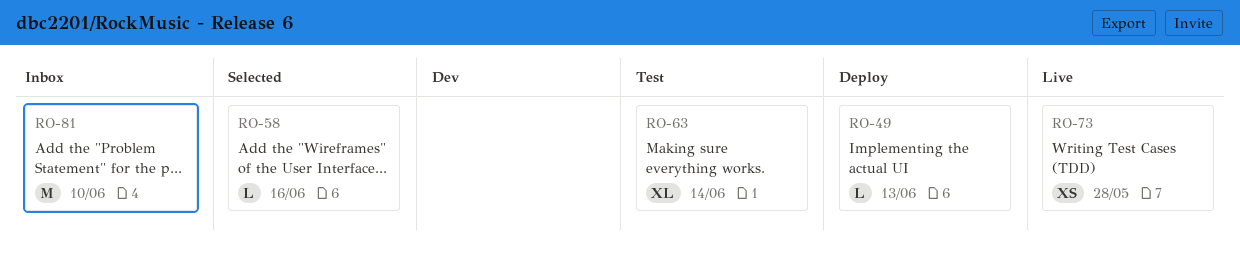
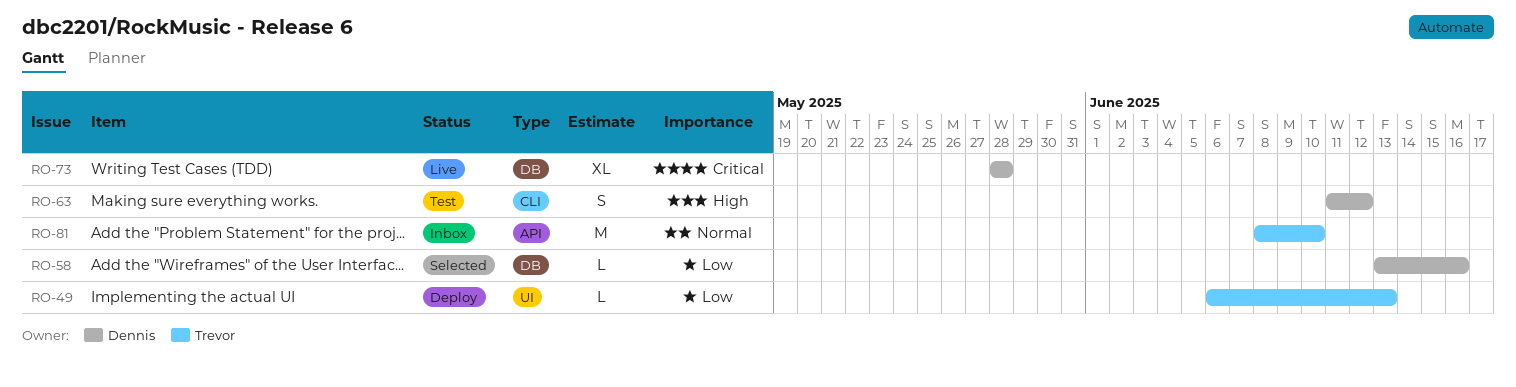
RO-63, estimate: XL -> S
RO-63, due: Jun 14 -> Jun 12
RO-73, estimate: XS -> XL

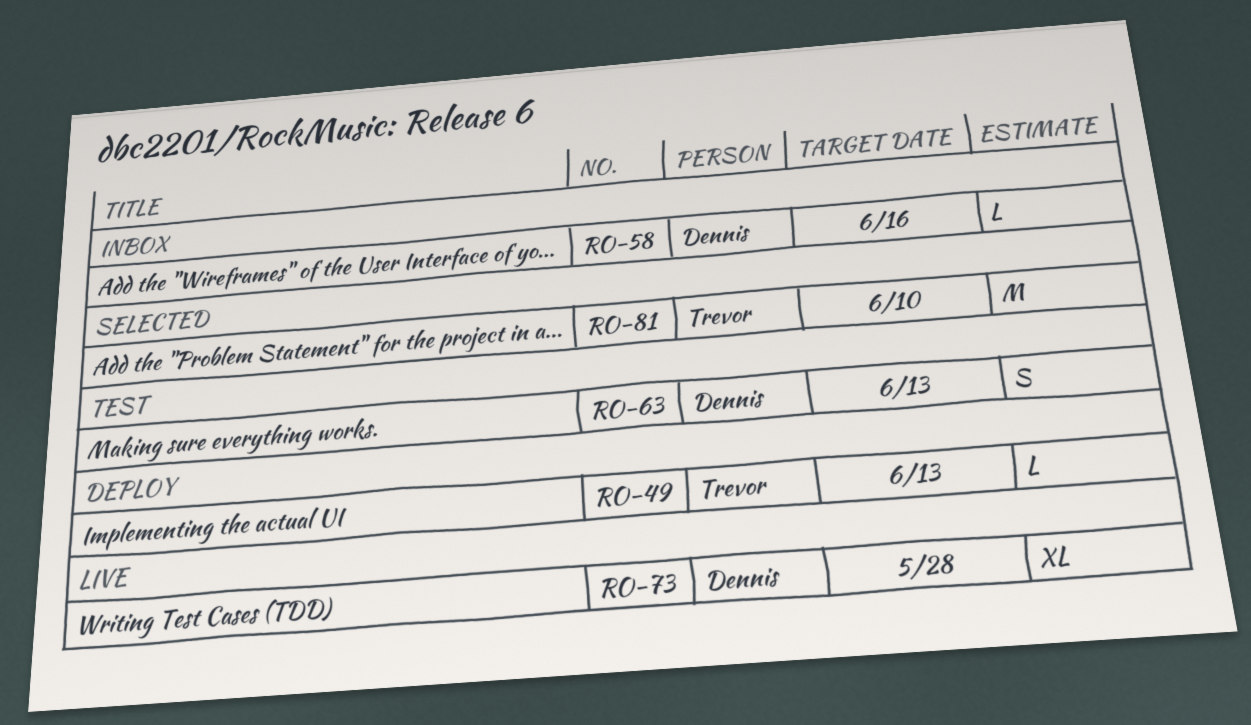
RO-58, status: Selected -> Inbox
RO-63, due: Jun 12 -> Jun 13
RO-81, status: Inbox -> Selected

